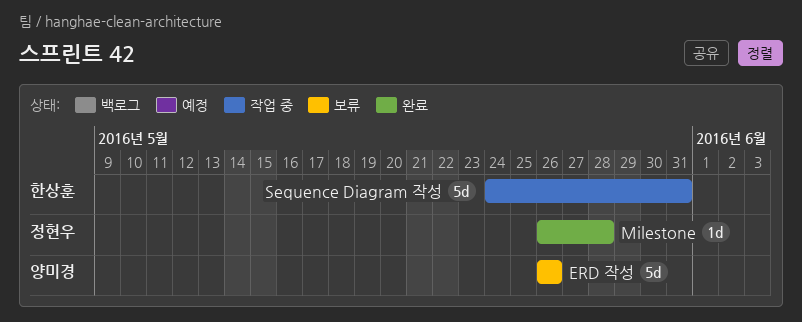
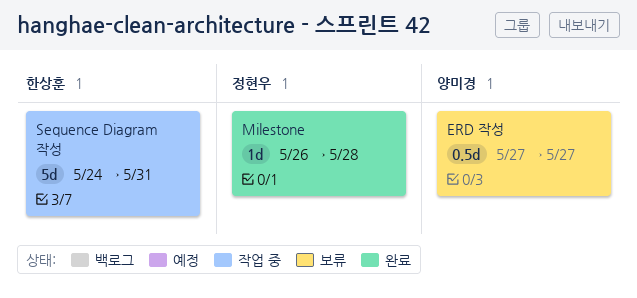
ERD 작성, estimate: 5d -> 0.5d
ERD 작성, start: May 26 -> May 27
ERD 작성, due: May 26 -> May 27

